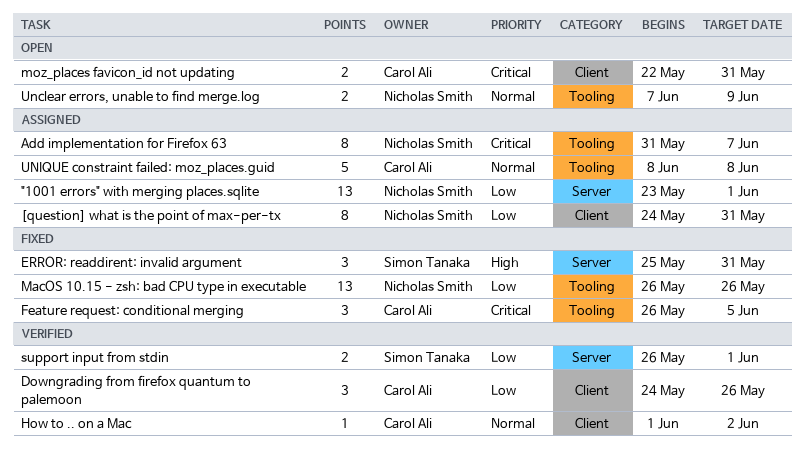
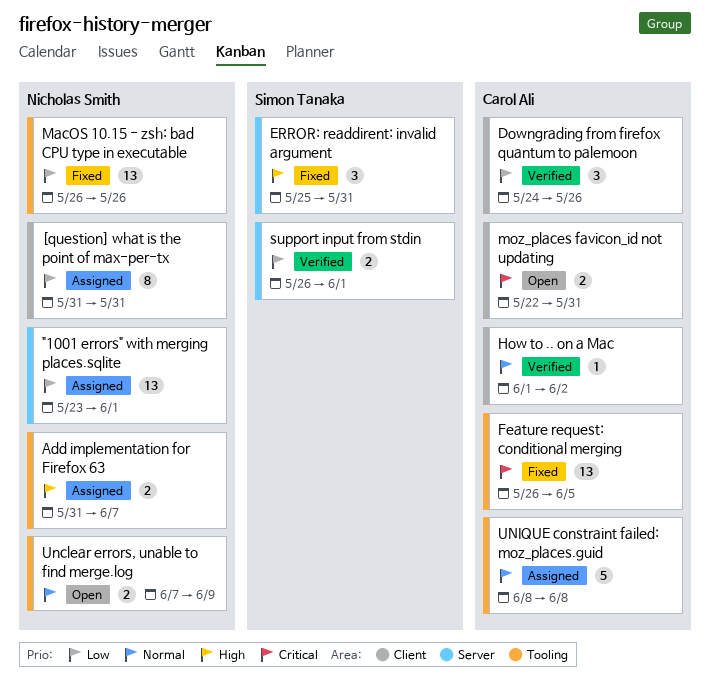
[question] what is the point of max-per-tx, start: May 24 -> May 31
Add implementation for Firefox 63, priority: Critical -> High
Add implementation for Firefox 63, estimate: 8 -> 2
Feature request: conditional merging, estimate: 3 -> 13

